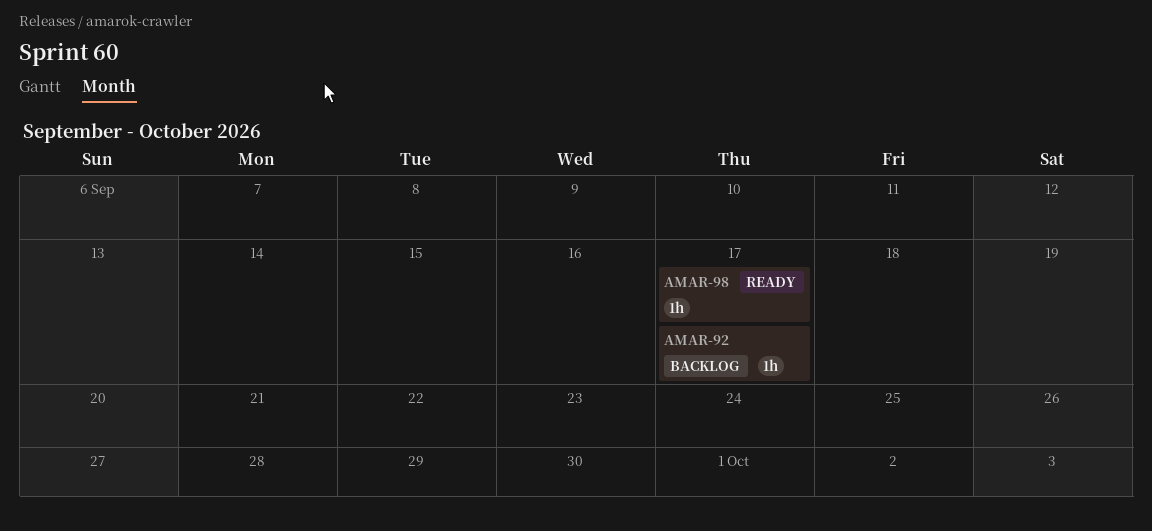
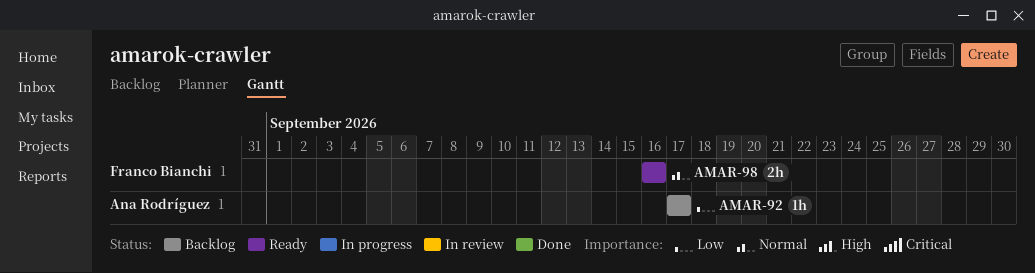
AMAR-98, estimate: 1h -> 2h
AMAR-98, due: Sep 17 -> Sep 16

